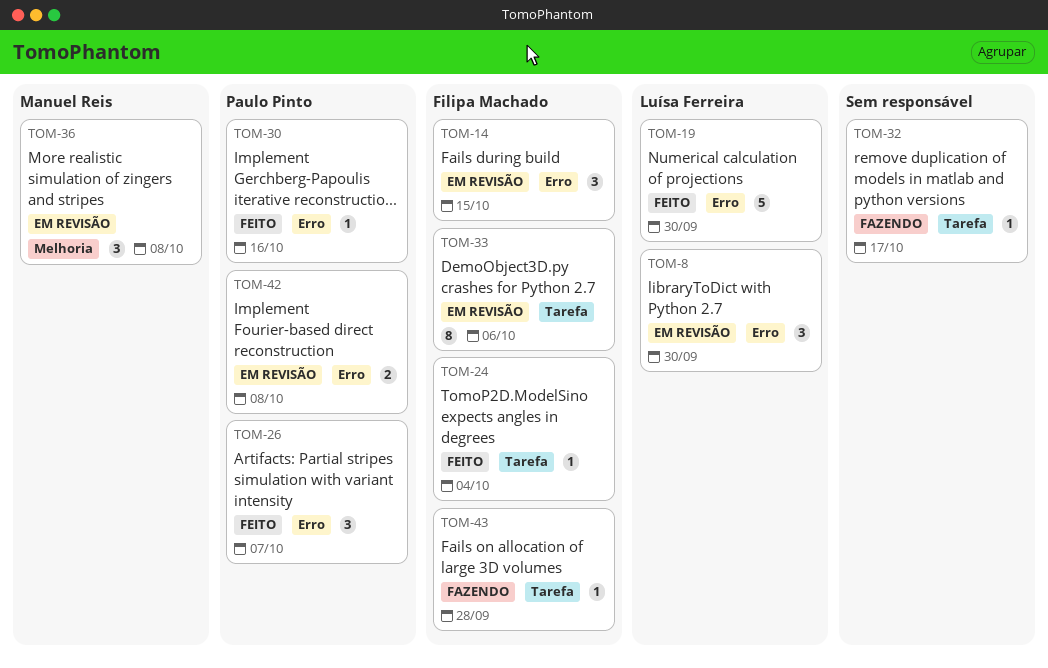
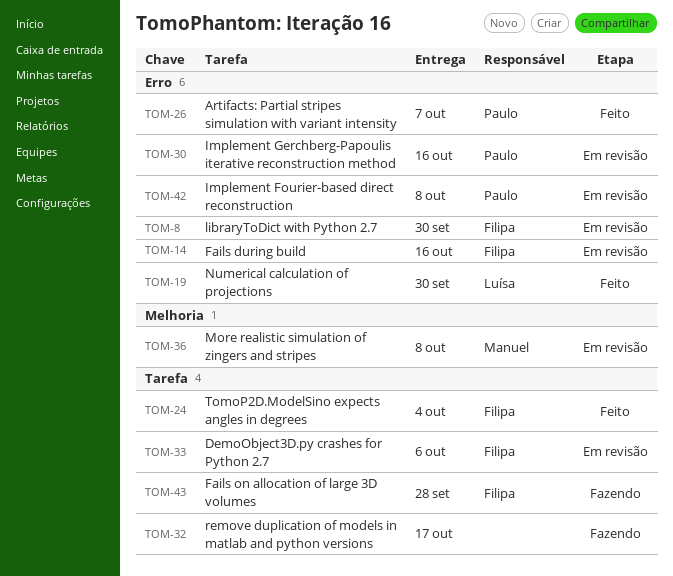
TOM-8, owner: Luísa Ferreira -> Filipa Machado
TOM-14, due: Oct 15 -> Oct 16
TOM-30, status: Feito -> Em revisão

